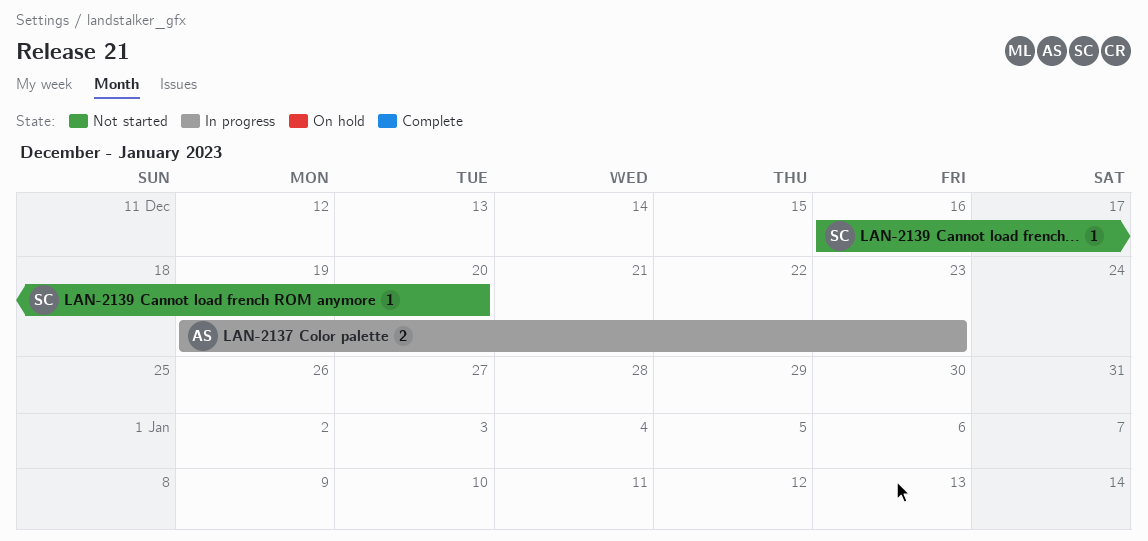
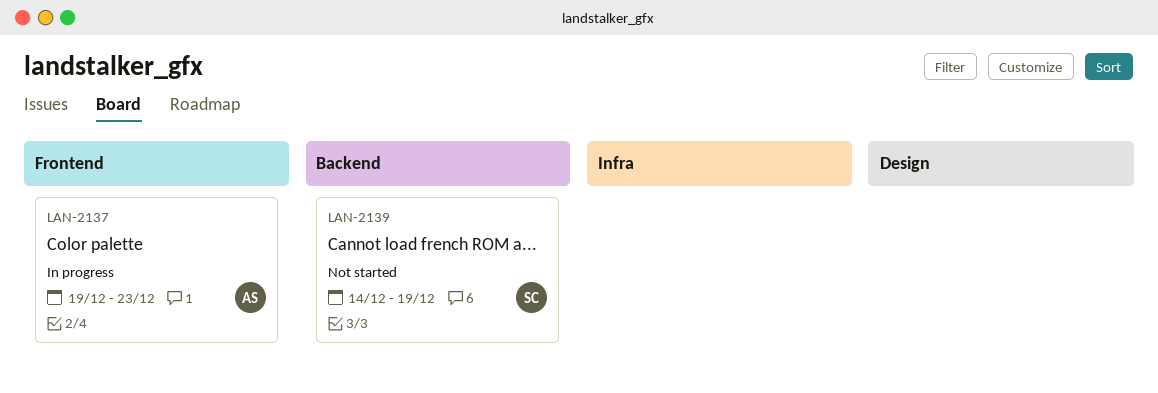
LAN-2139, start: Dec 16 -> Dec 14
LAN-2139, due: Dec 20 -> Dec 19

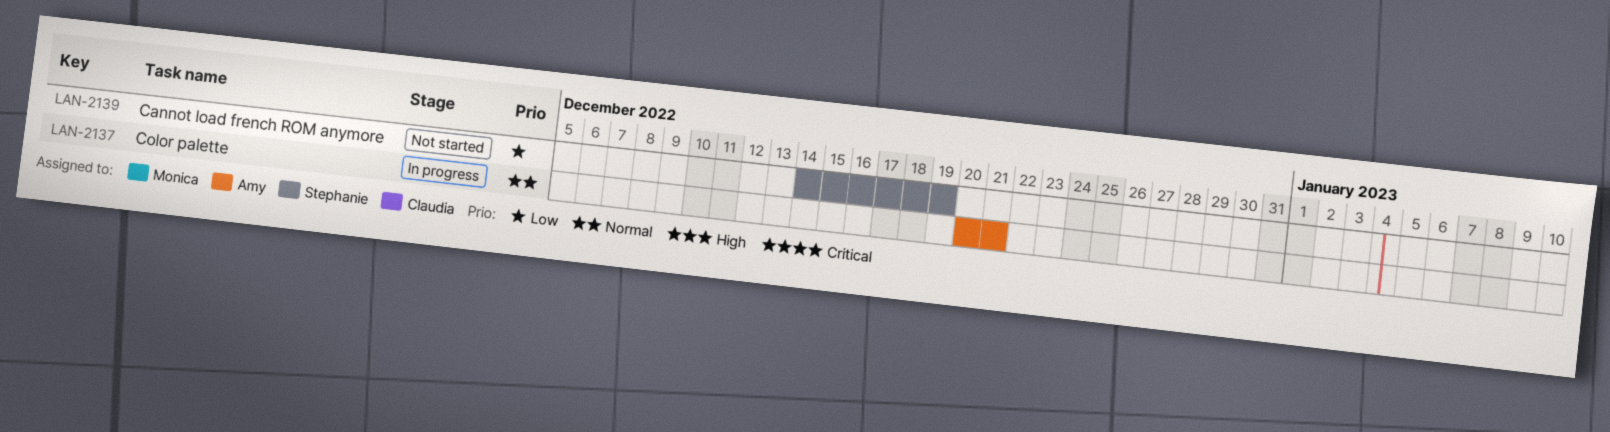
LAN-2137, start: Dec 19 -> Dec 20
LAN-2137, due: Dec 23 -> Dec 21

